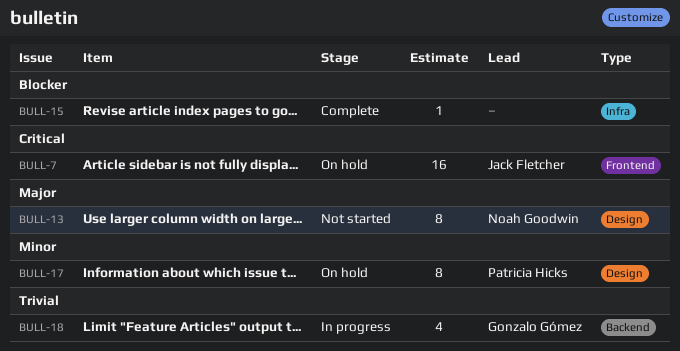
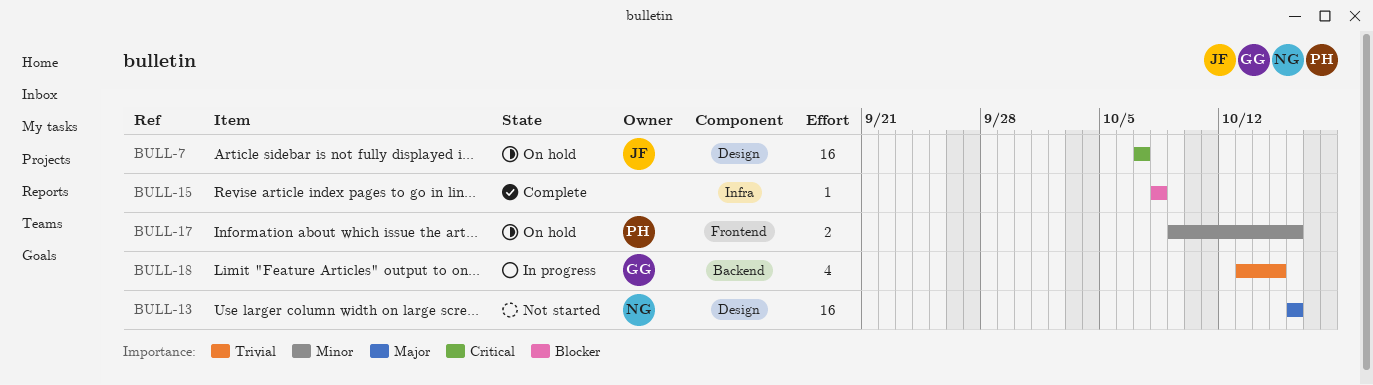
BULL-7, label: Frontend -> Design
BULL-13, estimate: 8 -> 16
BULL-17, label: Design -> Frontend
BULL-17, estimate: 8 -> 2

